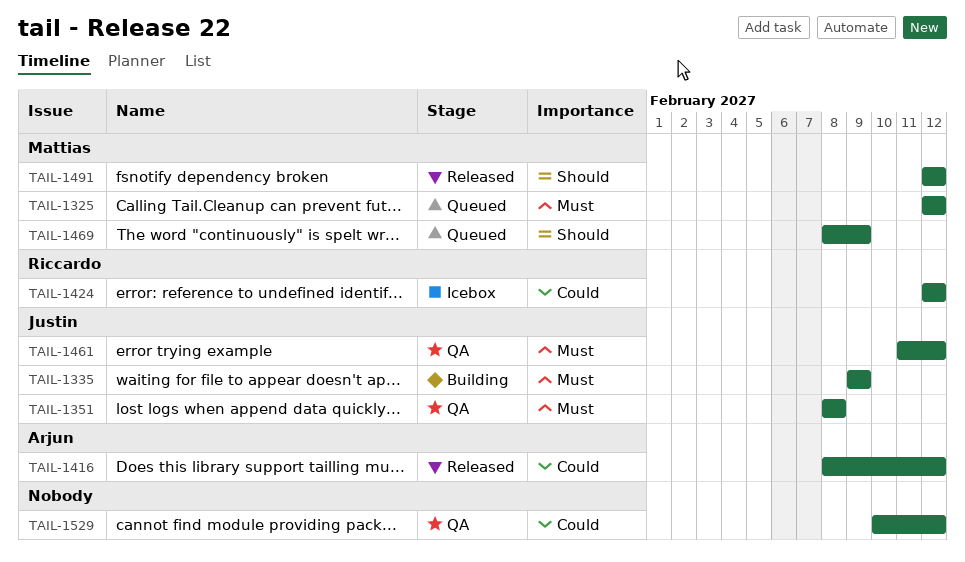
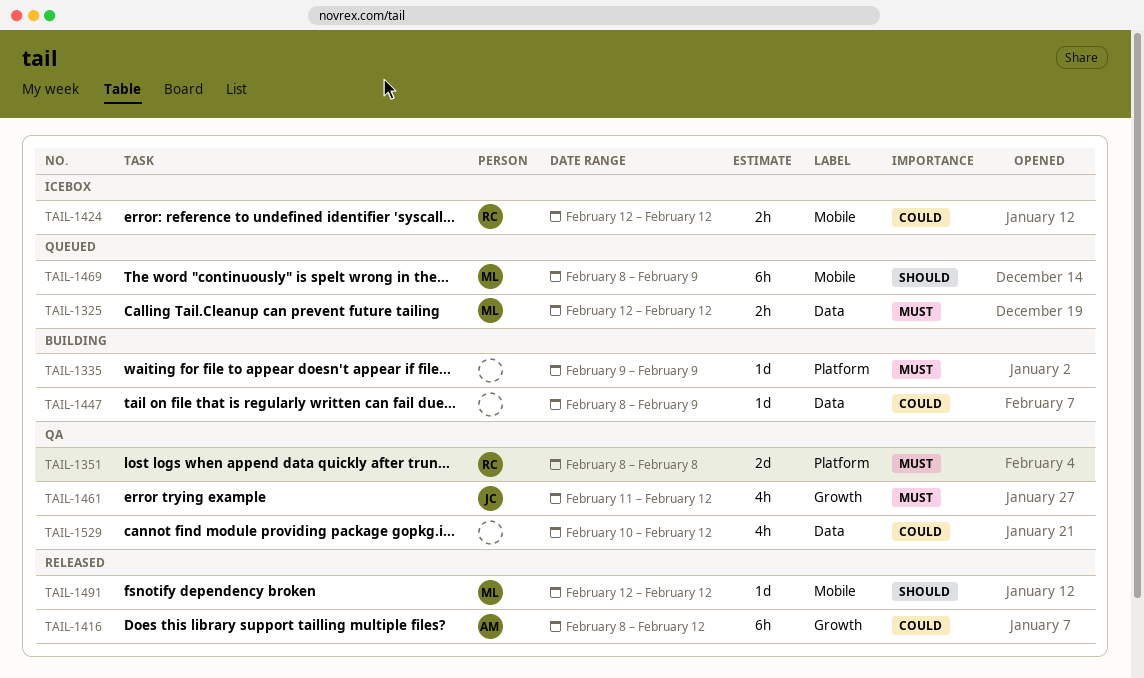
TAIL-1335, owner: Justin -> none
TAIL-1351, owner: Justin -> Riccardo
TAIL-1447: none -> present

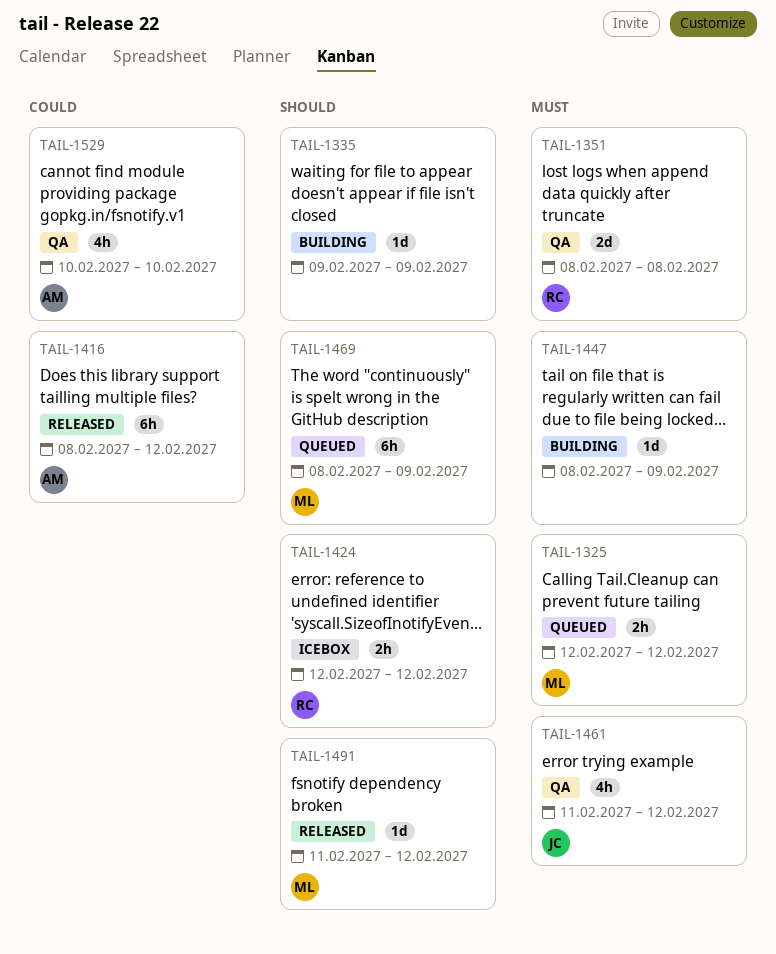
TAIL-1335, priority: Must -> Should
TAIL-1424, priority: Could -> Should
TAIL-1447, priority: Could -> Must
TAIL-1491, start: Feb 12 -> Feb 11
TAIL-1529, owner: none -> AM
TAIL-1529, due: Feb 12 -> Feb 10

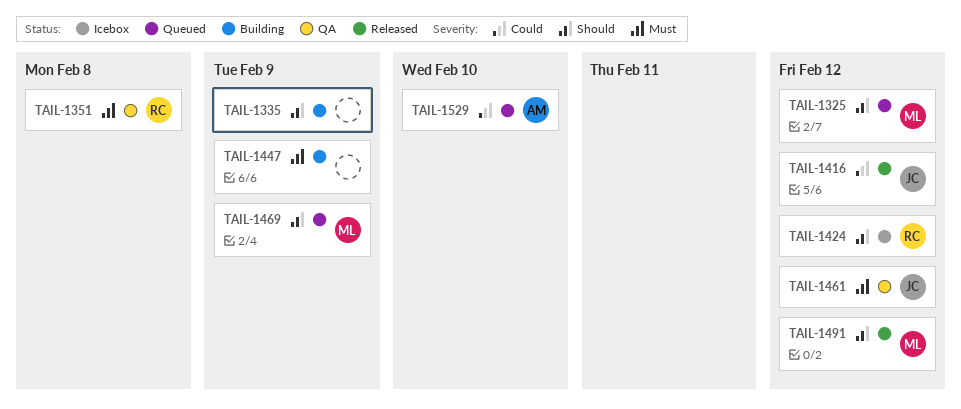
TAIL-1325, priority: Must -> Should
TAIL-1416, owner: AM -> JC
TAIL-1529, status: QA -> Queued

